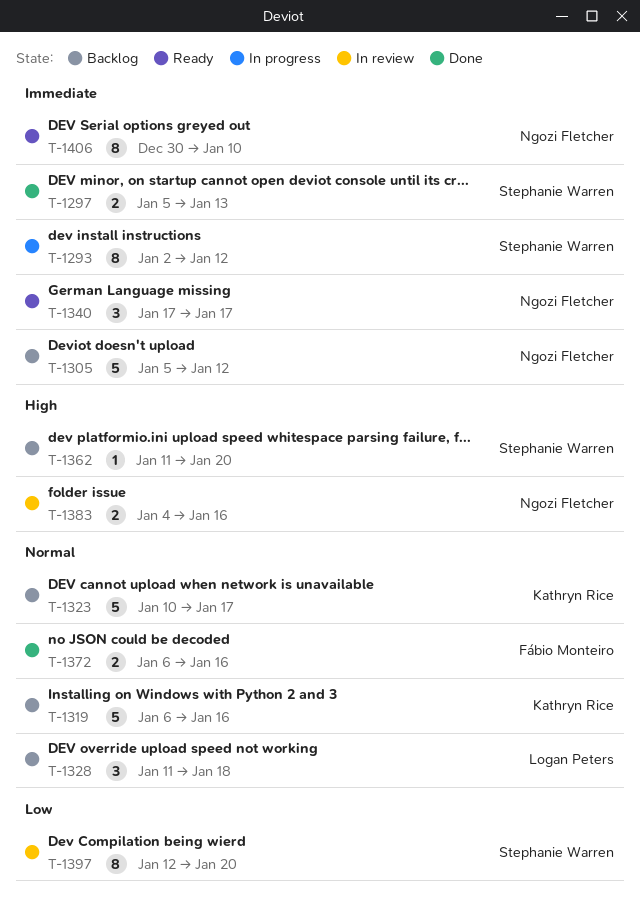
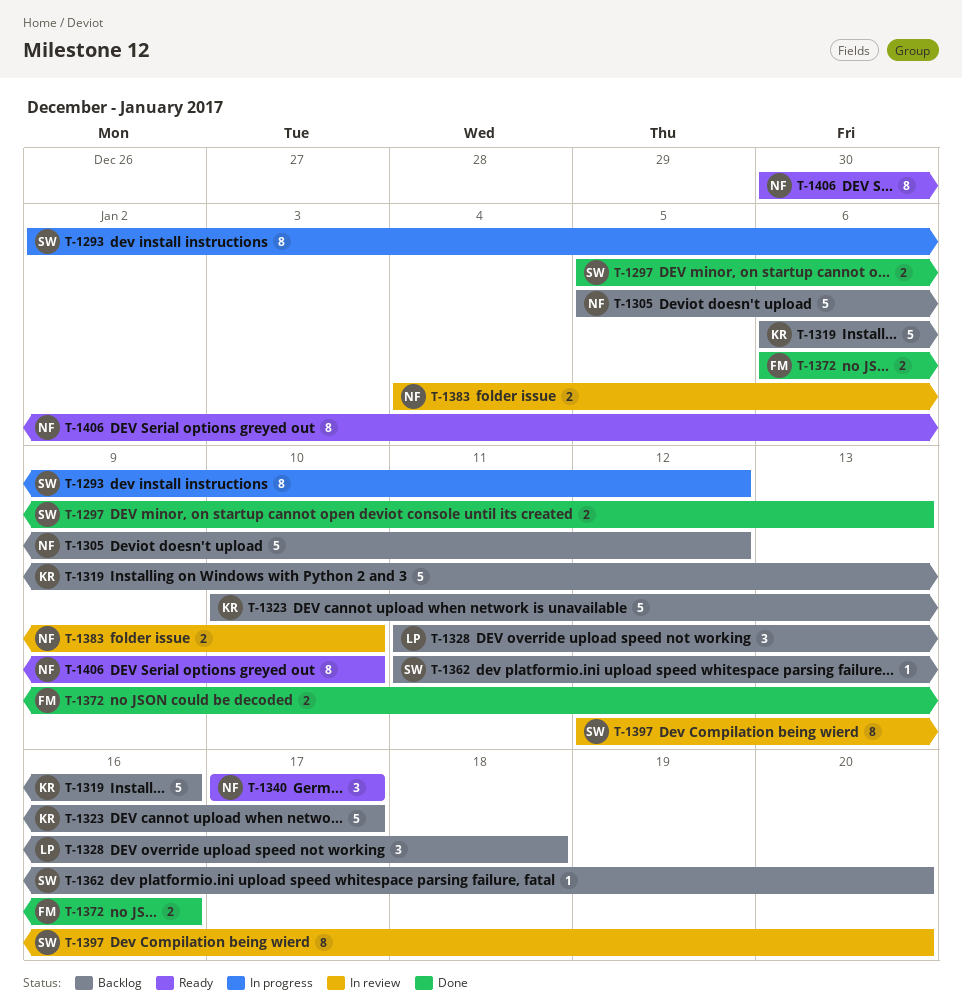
T-1383, due: Jan 16 -> Jan 10

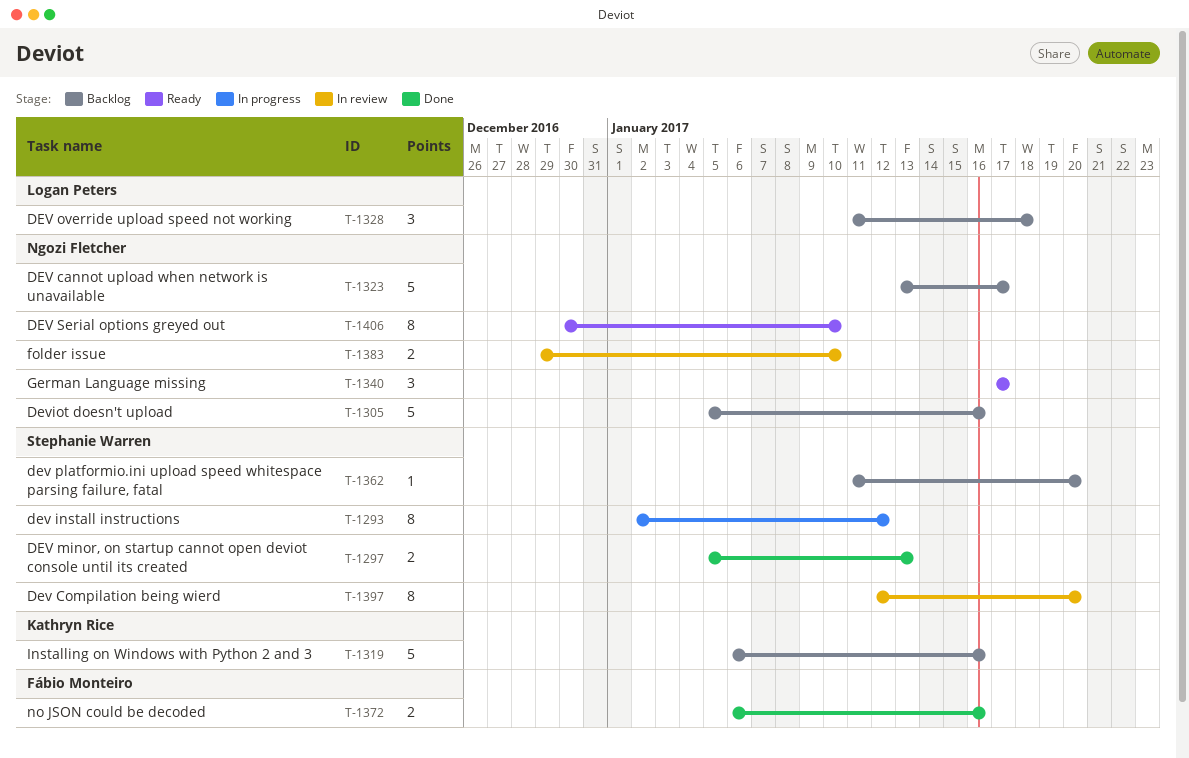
T-1305, due: Jan 12 -> Jan 16
T-1323, owner: Kathryn Rice -> Ngozi Fletcher
T-1323, start: Jan 10 -> Jan 13
T-1383, start: Jan 4 -> Dec 29

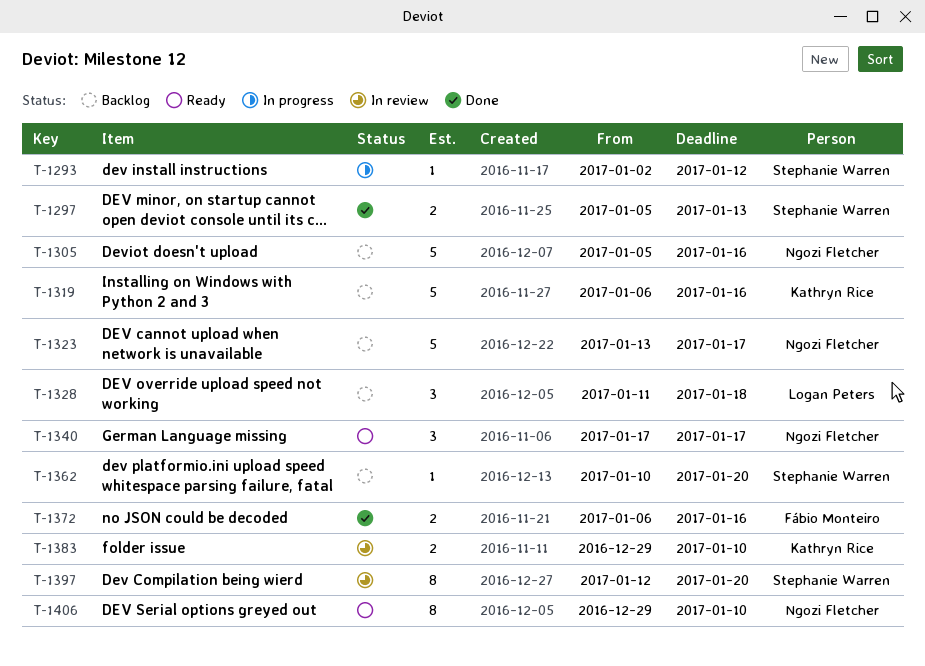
T-1293, estimate: 8 -> 1
T-1362, start: Jan 11 -> Jan 10
T-1383, owner: Ngozi Fletcher -> Kathryn Rice
T-1406, start: Dec 30 -> Dec 29

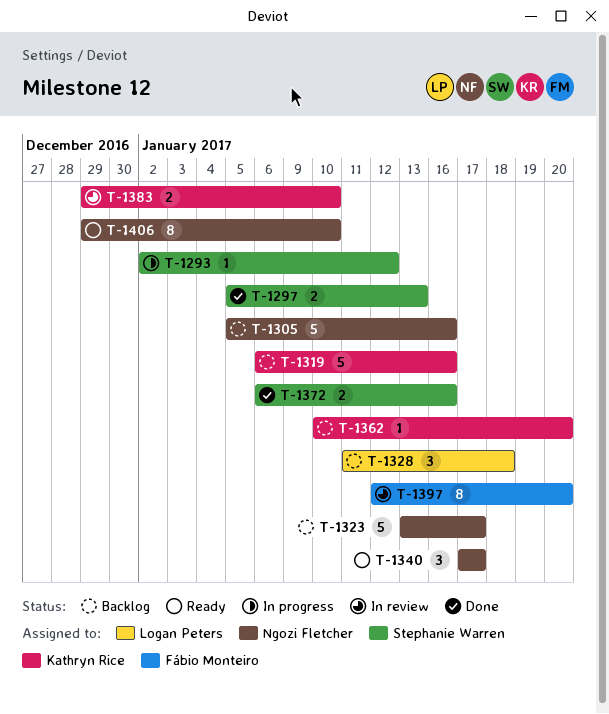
T-1362, owner: Stephanie Warren -> Kathryn Rice
T-1372, owner: Fábio Monteiro -> Stephanie Warren
T-1397, owner: Stephanie Warren -> Fábio Monteiro

